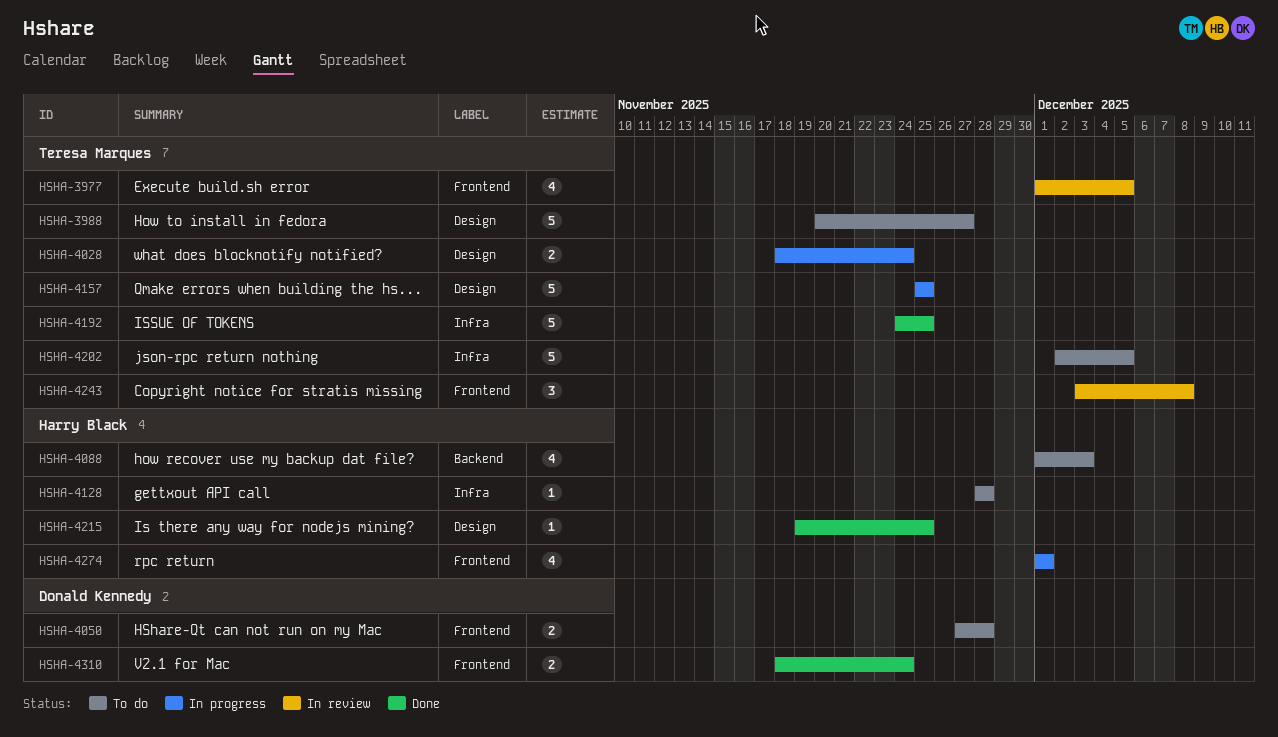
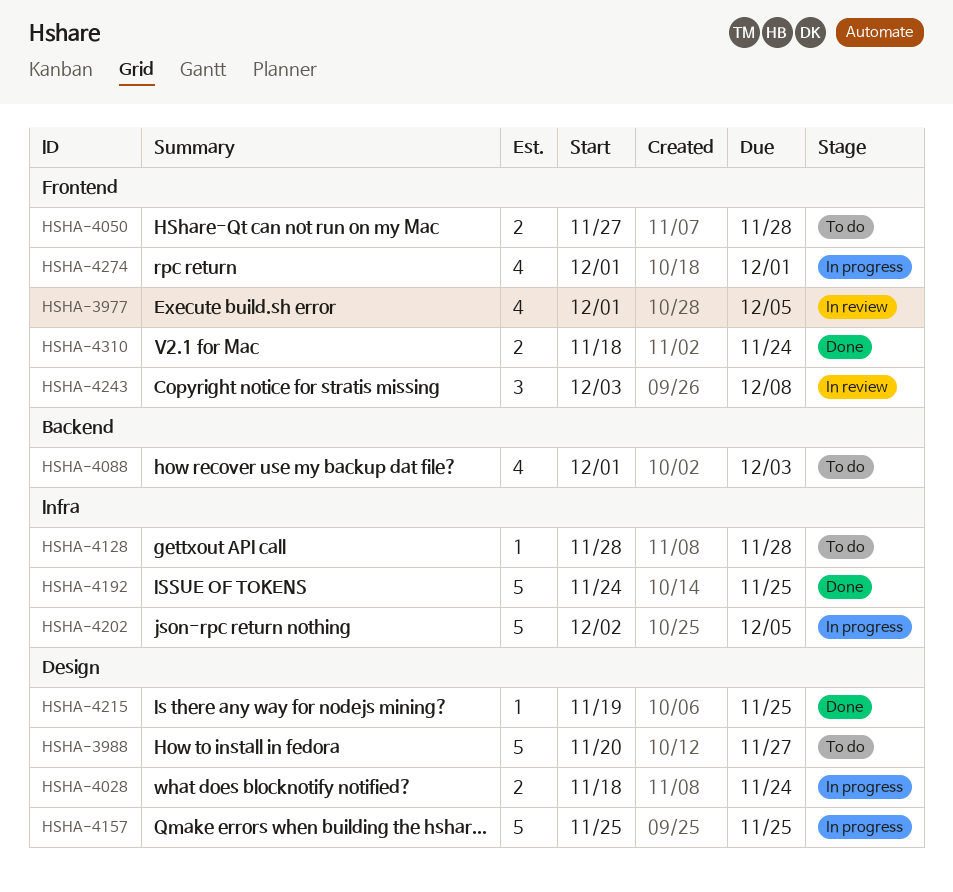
HSHA-4202, status: To do -> In progress

